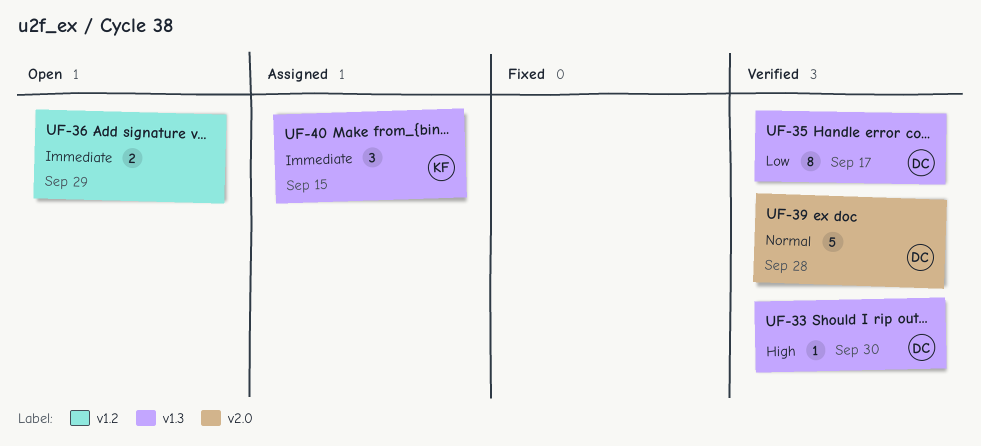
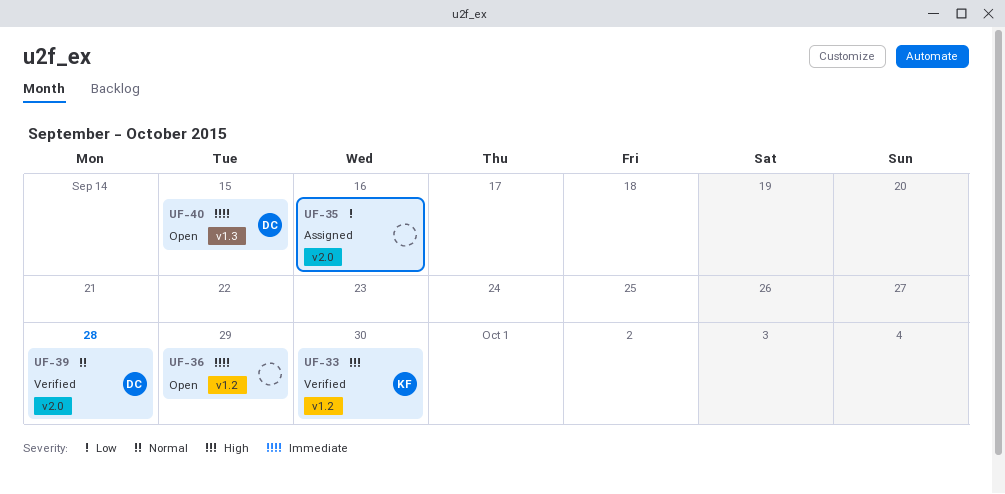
UF-33, owner: DC -> KF
UF-33, label: v1.3 -> v1.2
UF-35, status: Verified -> Assigned
UF-35, owner: DC -> none
UF-35, label: v1.3 -> v2.0
UF-35, due: Sep 17 -> Sep 16
UF-40, status: Assigned -> Open
UF-40, owner: KF -> DC

